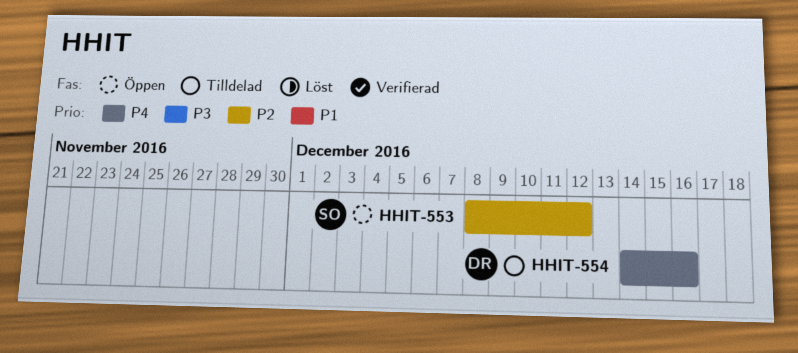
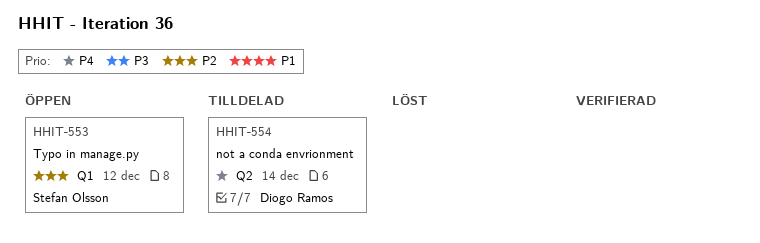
HHIT-554, due: Dec 16 -> Dec 14

